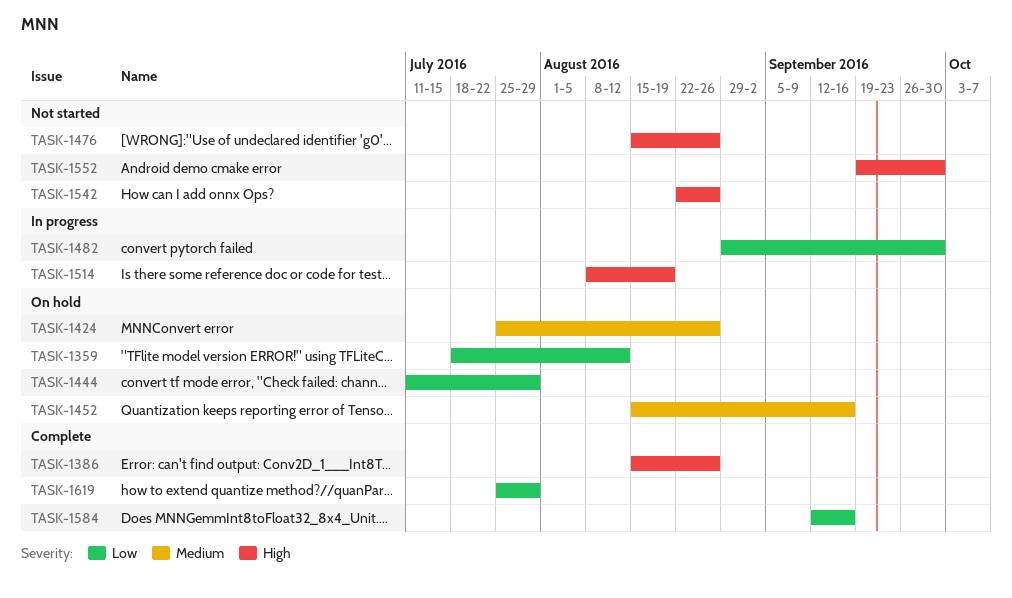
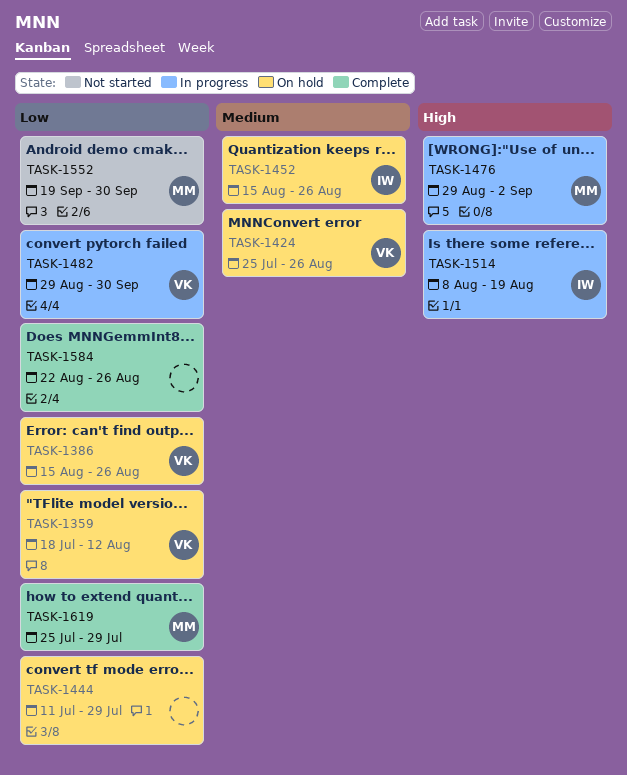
TASK-1386, status: Complete -> On hold
TASK-1386, priority: High -> Low
TASK-1452, due: Sep 16 -> Aug 26
TASK-1476, status: Not started -> In progress
TASK-1476, start: Aug 15 -> Aug 29
TASK-1476, due: Aug 26 -> Sep 2
TASK-1542: present -> none
TASK-1552, priority: High -> Low
TASK-1584, start: Sep 12 -> Aug 22
TASK-1584, due: Sep 16 -> Aug 26

